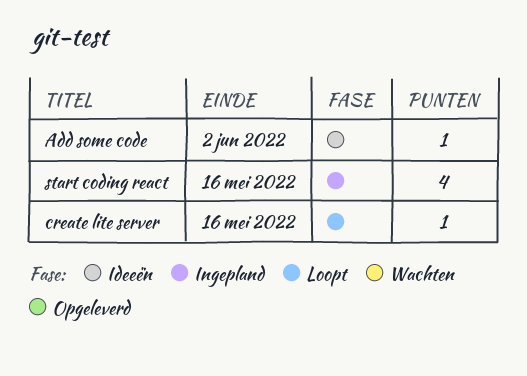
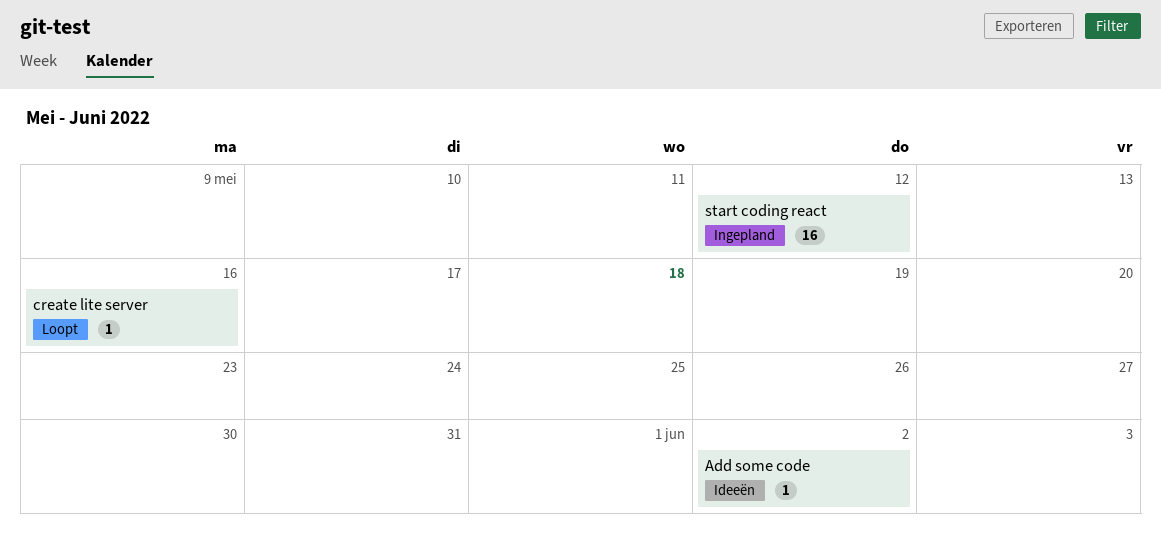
start coding react, estimate: 4 -> 16
start coding react, due: May 16 -> May 12

